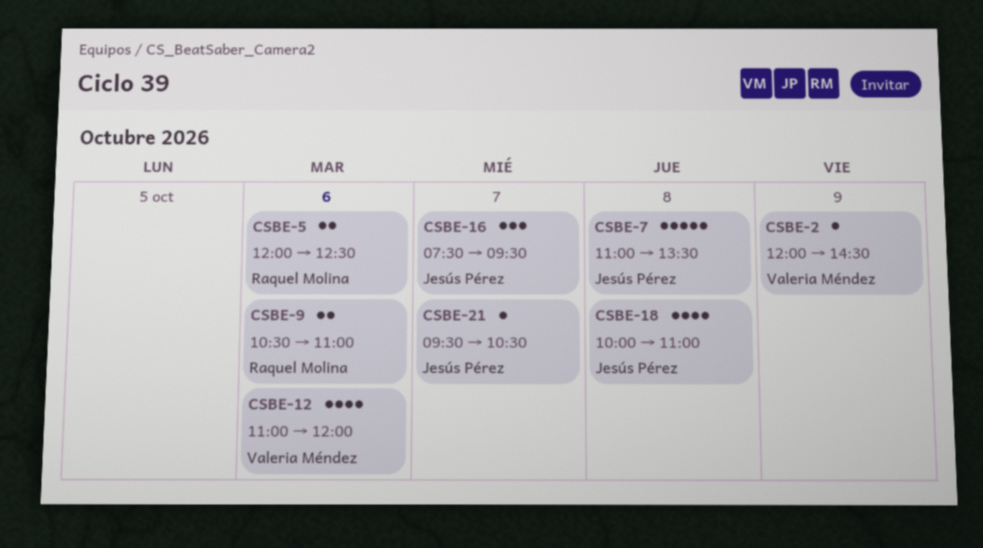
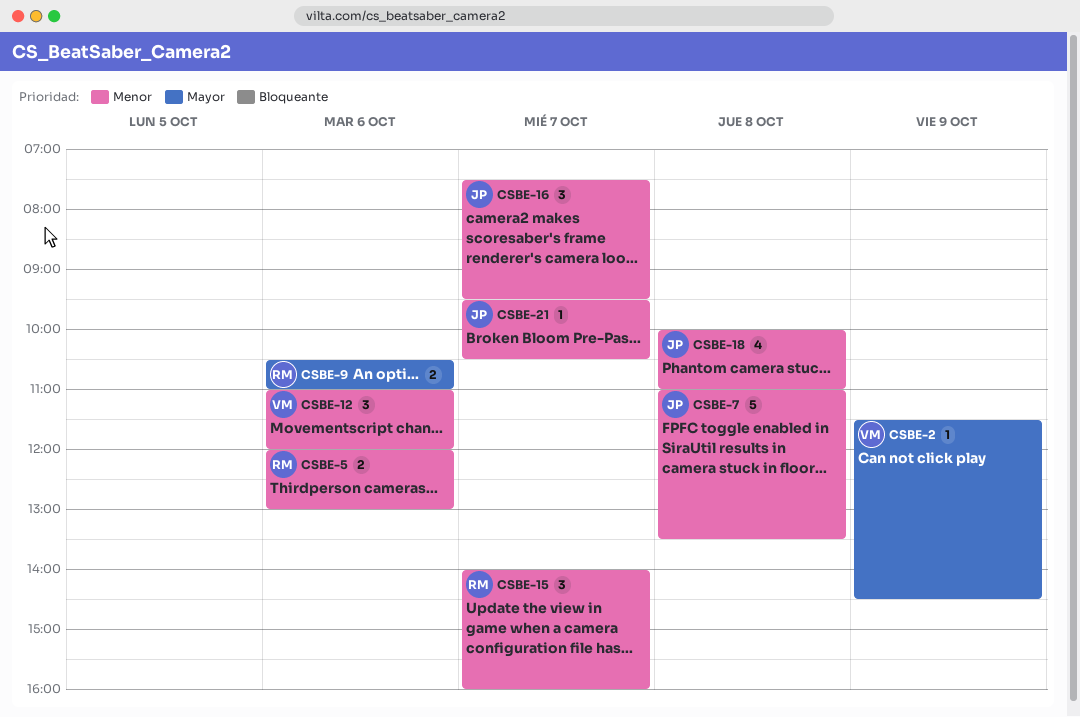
CSBE-2, begins: 12:00 -> 11:30
CSBE-5, ends: 12:30 -> 13:00
CSBE-12, estimate: 4 -> 3
CSBE-15: none -> present

